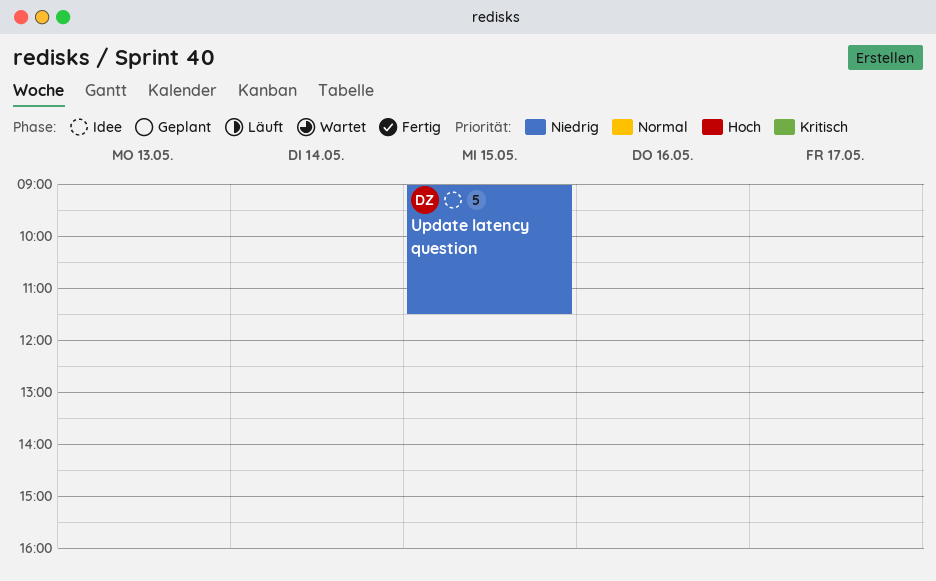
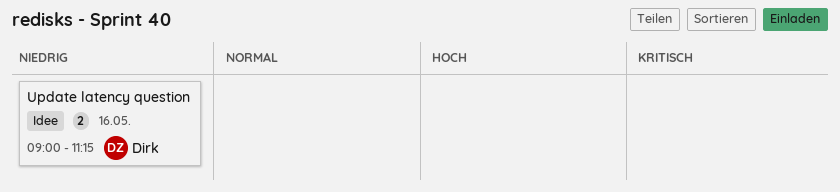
Update latency question, estimate: 5 -> 2
Update latency question, day: May 15 -> May 16
Update latency question, ends: 11:30 -> 11:15

